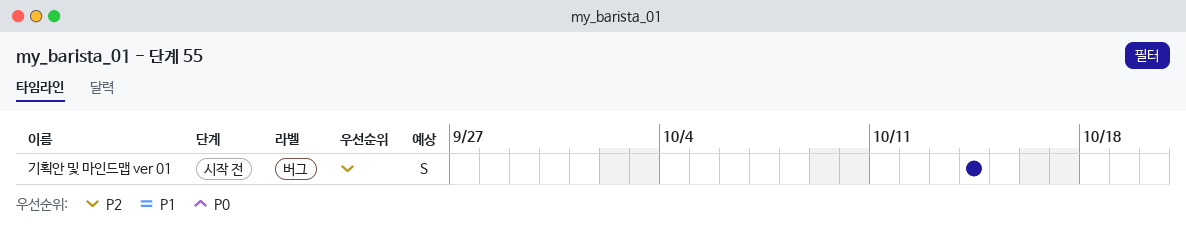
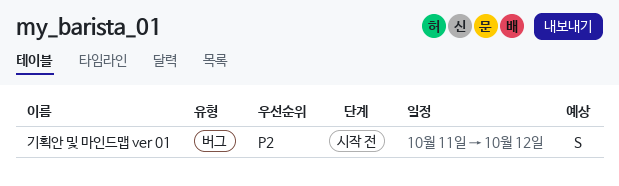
기획안 및 마인드맵 ver 01, start: Oct 14 -> Oct 11
기획안 및 마인드맵 ver 01, due: Oct 14 -> Oct 12

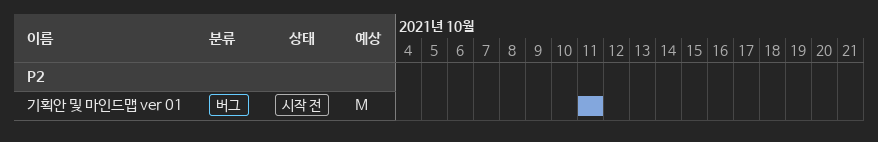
기획안 및 마인드맵 ver 01, estimate: S -> M
기획안 및 마인드맵 ver 01, due: Oct 12 -> Oct 11

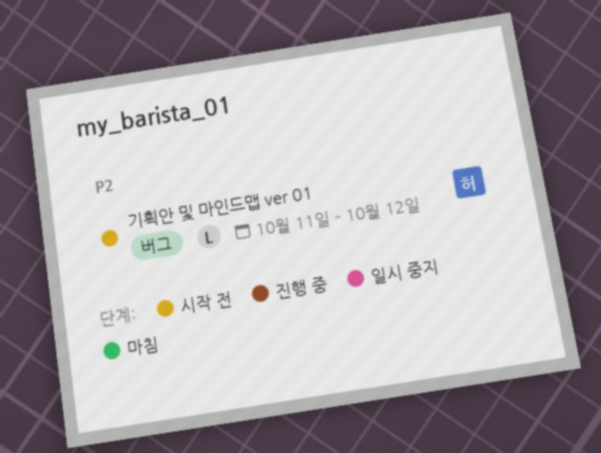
기획안 및 마인드맵 ver 01, estimate: M -> L
기획안 및 마인드맵 ver 01, due: Oct 11 -> Oct 12

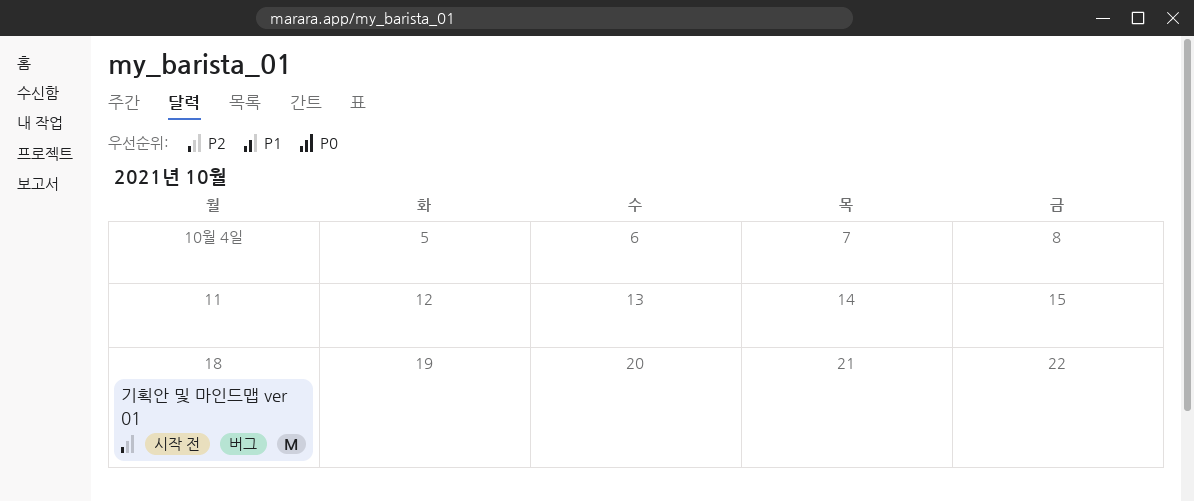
기획안 및 마인드맵 ver 01, estimate: L -> M
기획안 및 마인드맵 ver 01, due: Oct 12 -> Oct 18

